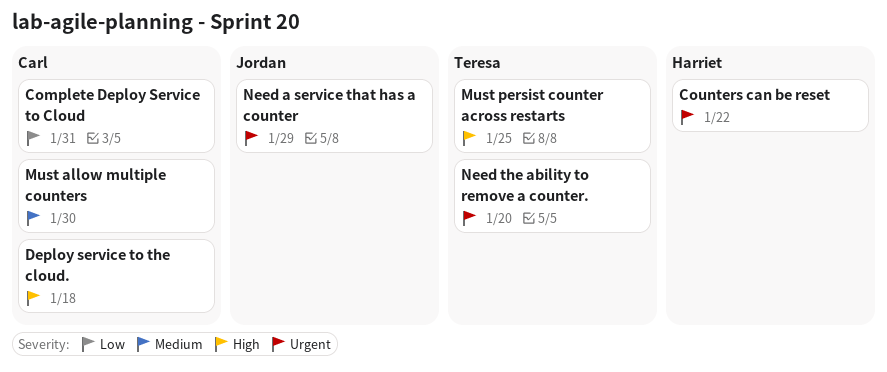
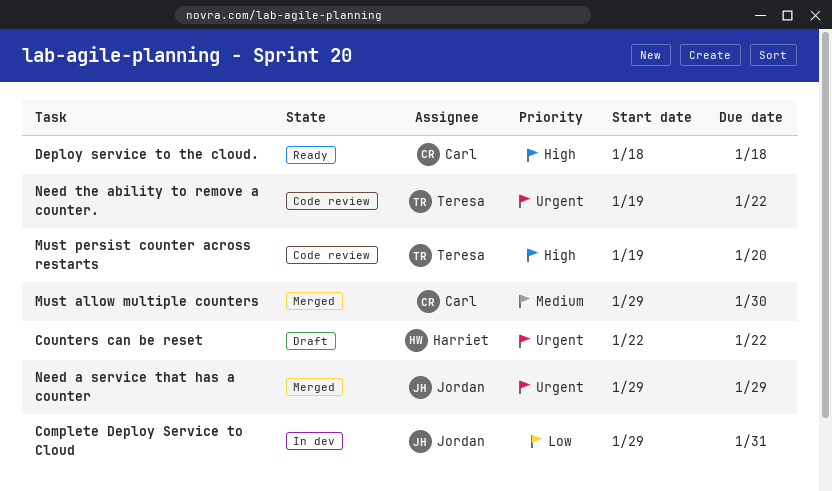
Complete Deploy Service to Cloud, owner: Carl -> Jordan
Must persist counter across restarts, due: Jan 25 -> Jan 20
Need the ability to remove a counter., due: Jan 20 -> Jan 22

